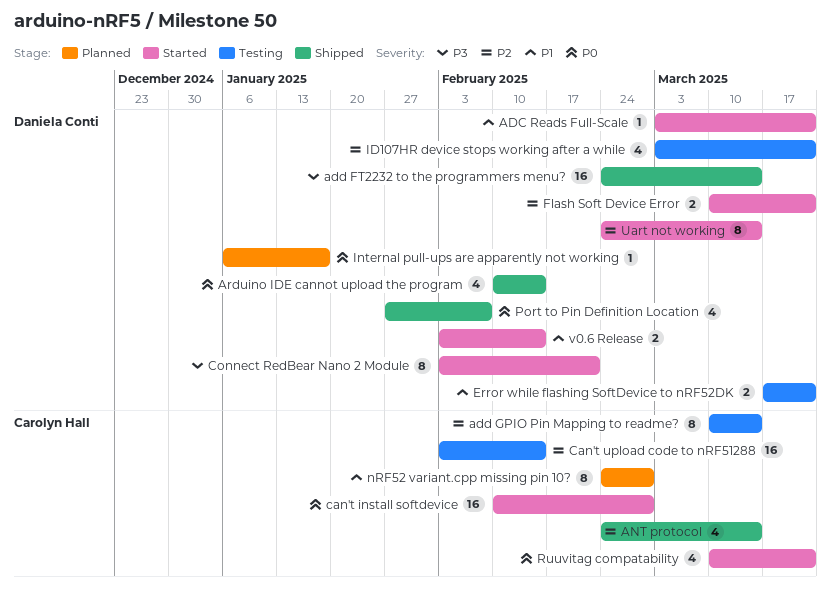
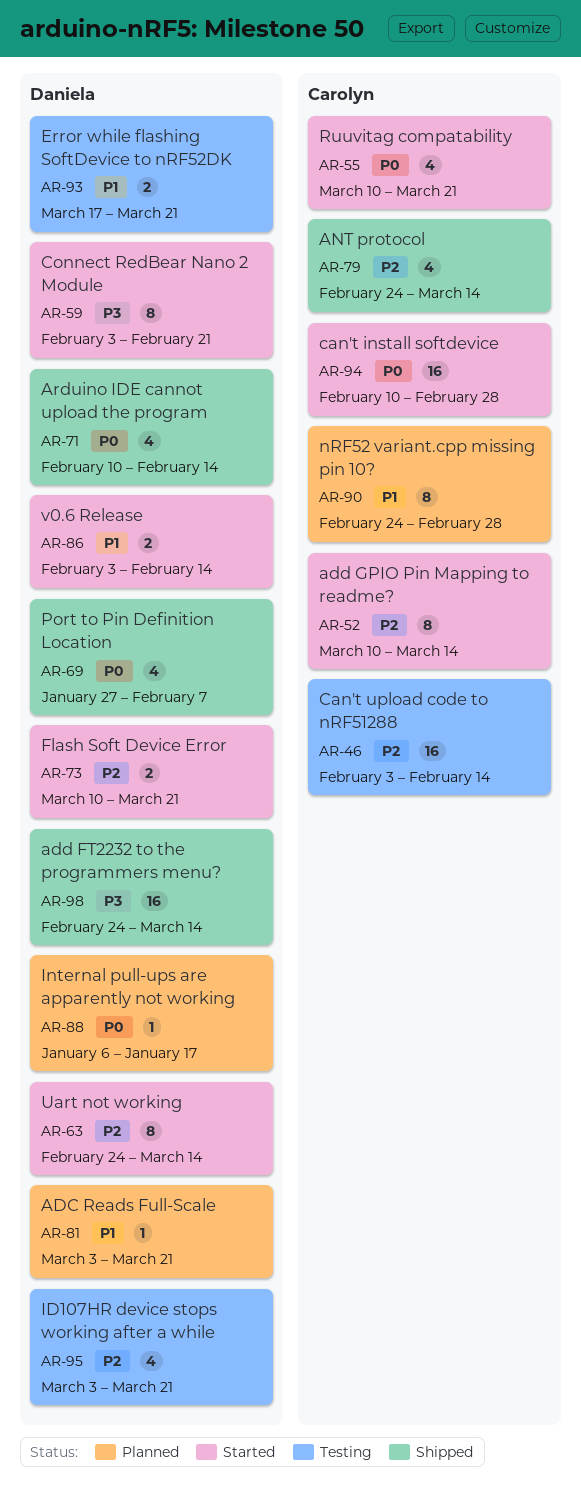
ADC Reads Full-Scale, status: Started -> Planned
add GPIO Pin Mapping to readme?, status: Testing -> Started

